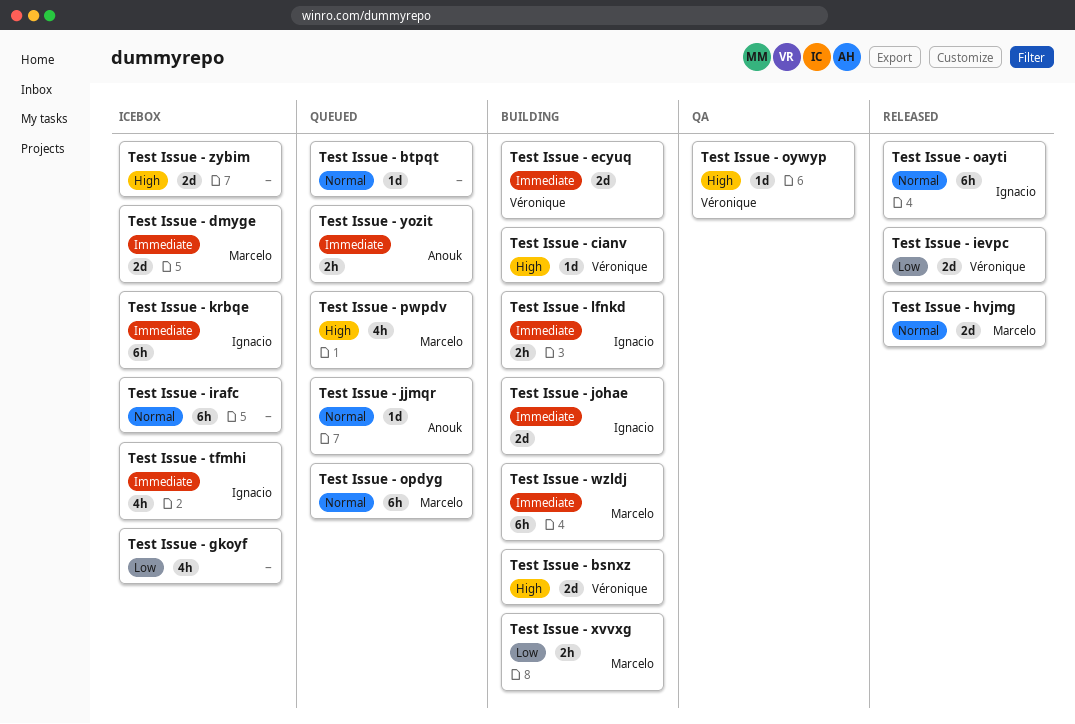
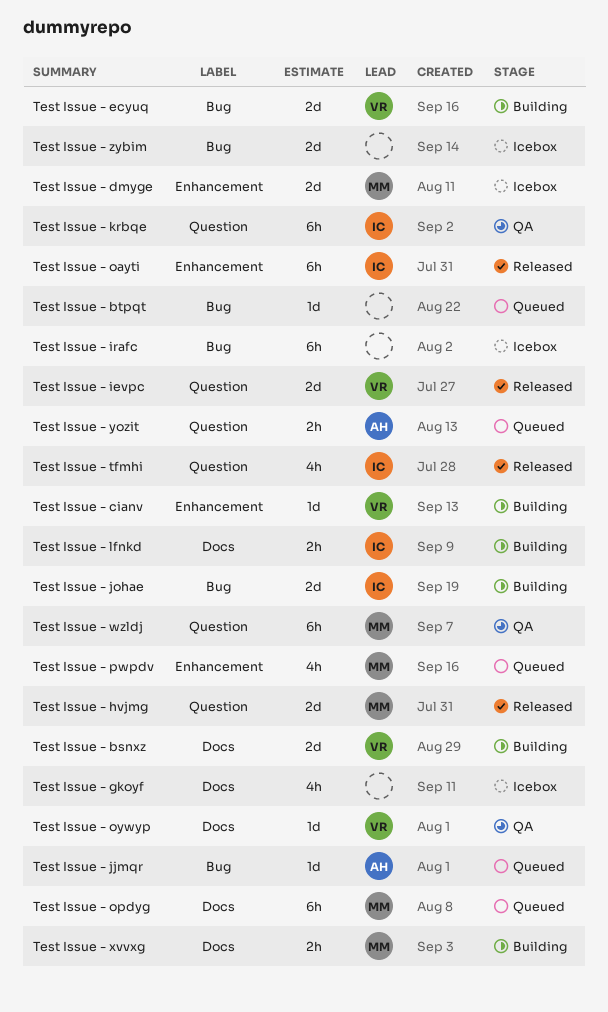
Test Issue - krbqe, status: Icebox -> QA
Test Issue - tfmhi, status: Icebox -> Released
Test Issue - wzldj, status: Building -> QA

